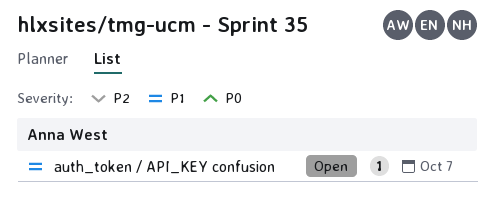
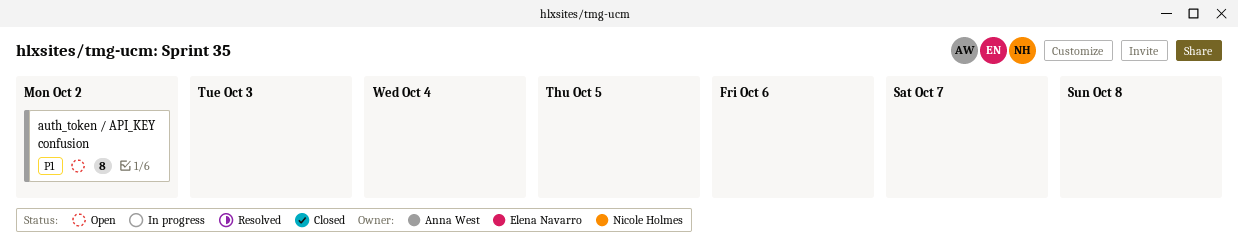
auth_token / API_KEY confusion, estimate: 1 -> 8
auth_token / API_KEY confusion, due: Oct 7 -> Oct 2

